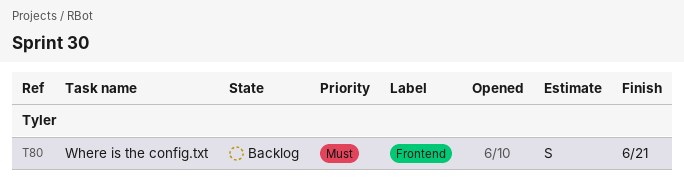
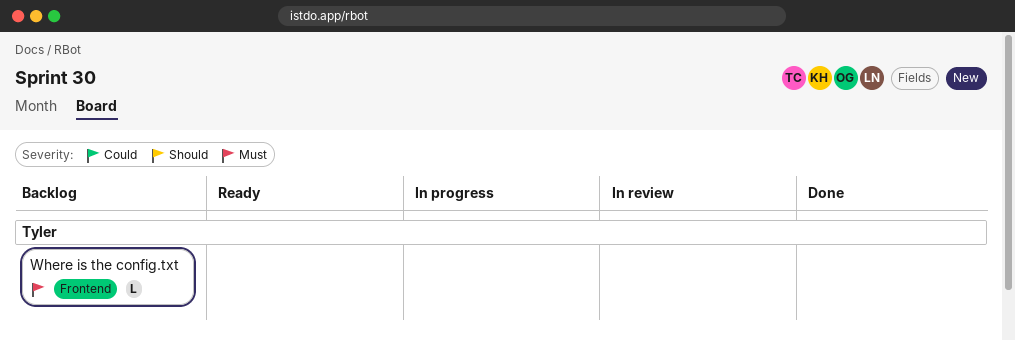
Where is the config.txt, estimate: S -> L

